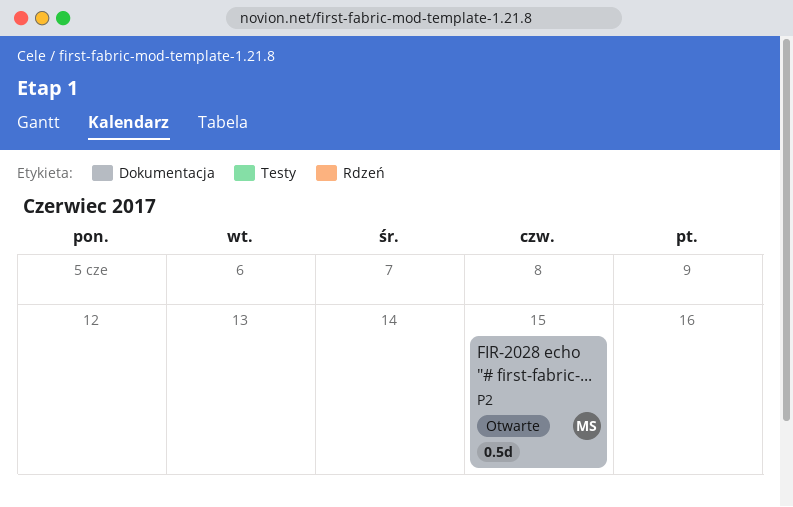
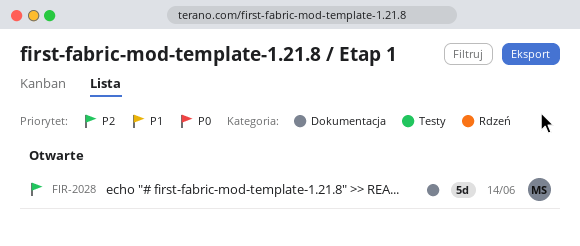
FIR-2028, estimate: 0.5d -> 5d
FIR-2028, due: Jun 15 -> Jun 14

